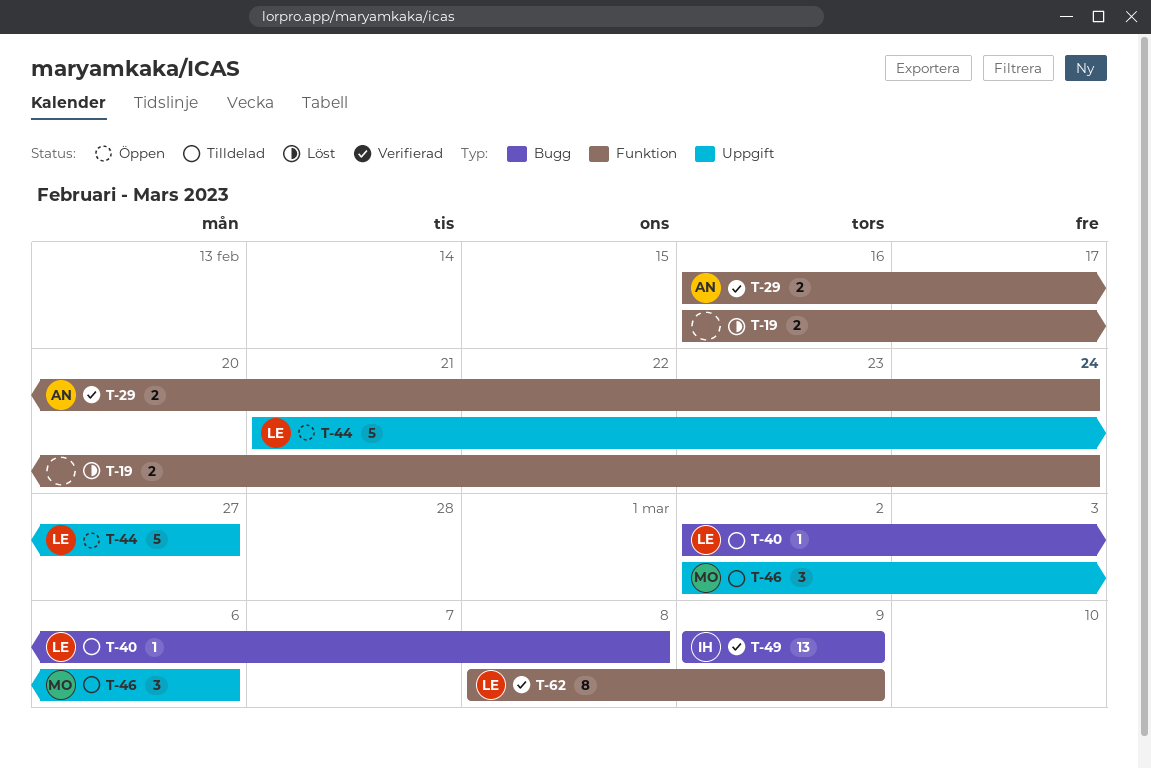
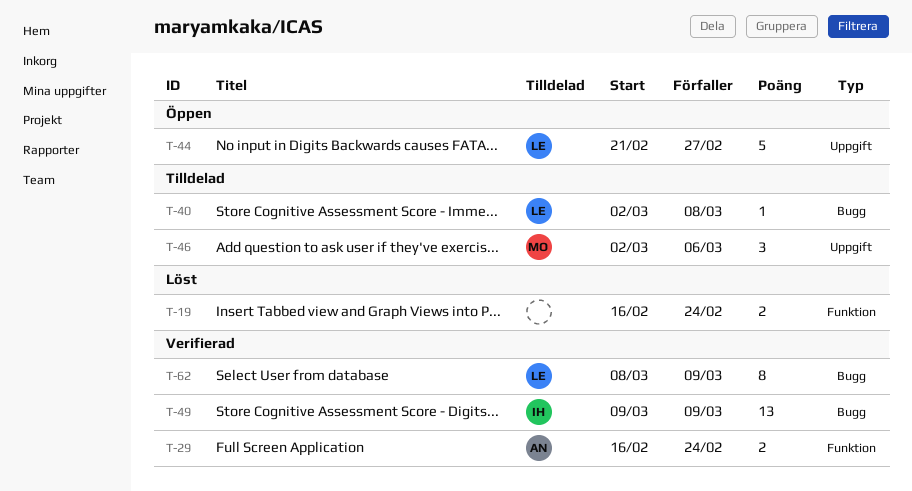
T-62, label: Funktion -> Bugg

